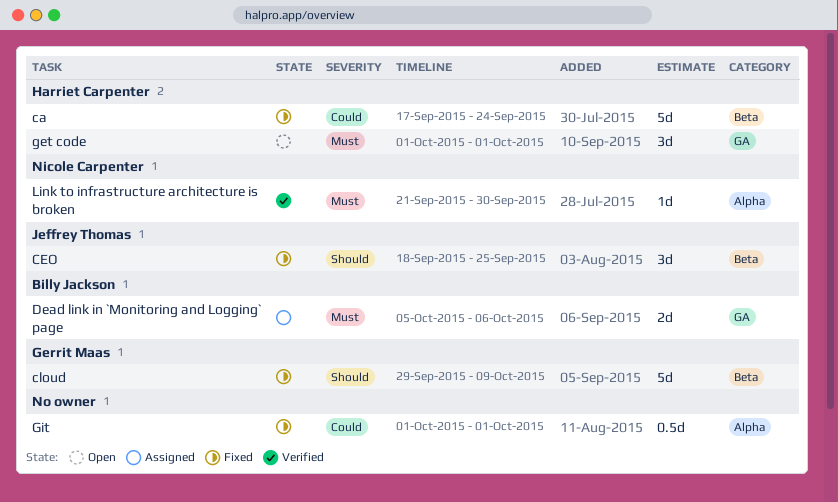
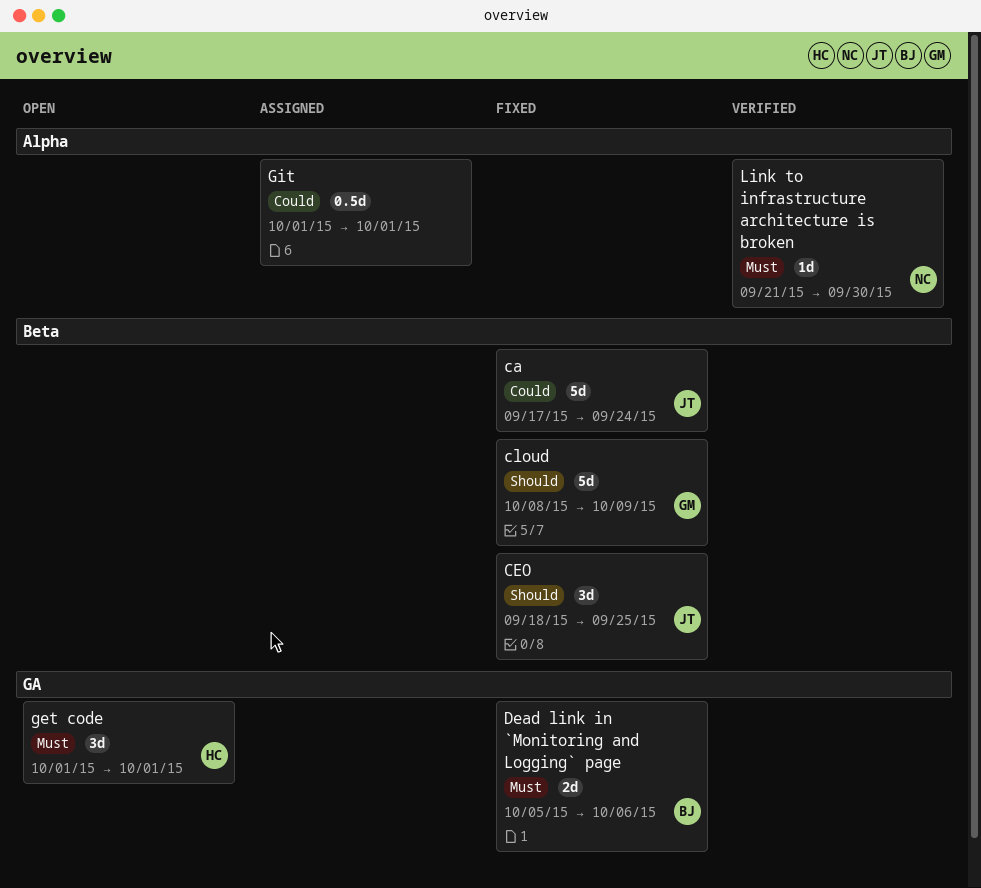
ca, owner: Harriet Carpenter -> Jeffrey Thomas
cloud, start: Sep 29 -> Oct 8
Dead link in `Monitoring and Logging` page, status: Assigned -> Fixed
Git, status: Fixed -> Assigned

